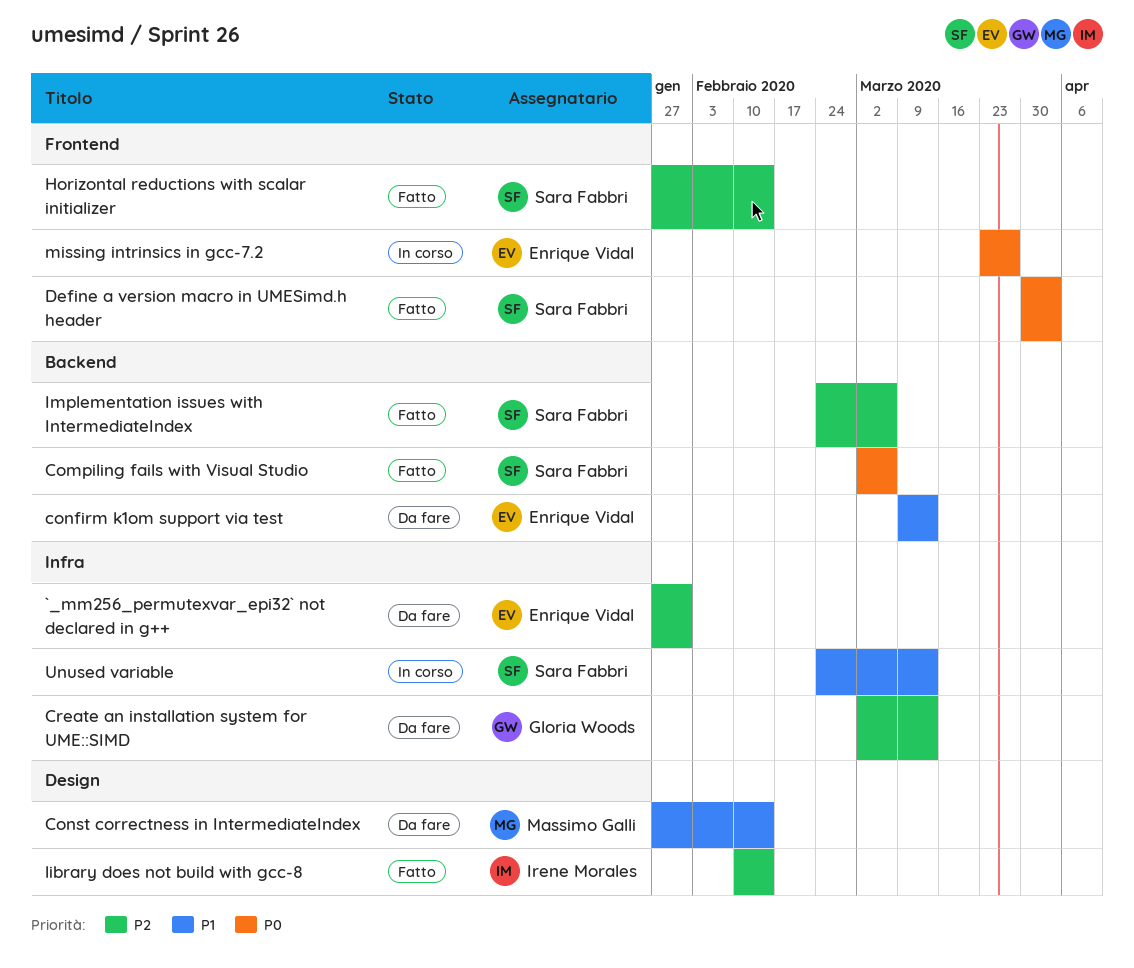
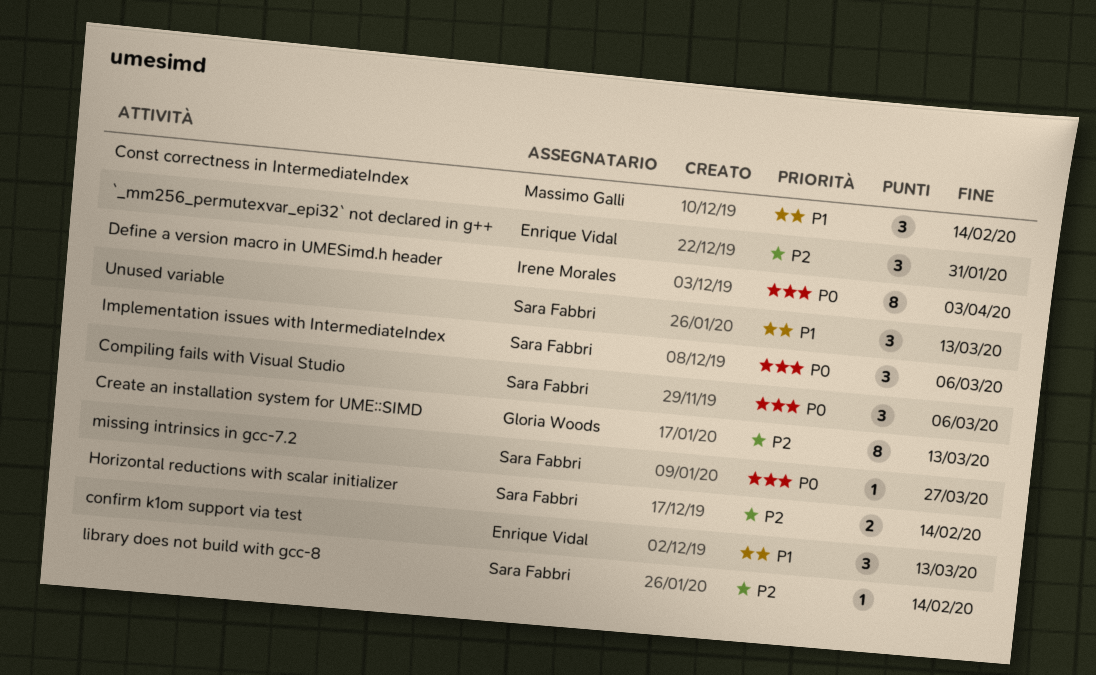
Define a version macro in UMESimd.h header, owner: Sara Fabbri -> Irene Morales
Implementation issues with IntermediateIndex, priority: P2 -> P0
library does not build with gcc-8, owner: Irene Morales -> Sara Fabbri
missing intrinsics in gcc-7.2, owner: Enrique Vidal -> Sara Fabbri

